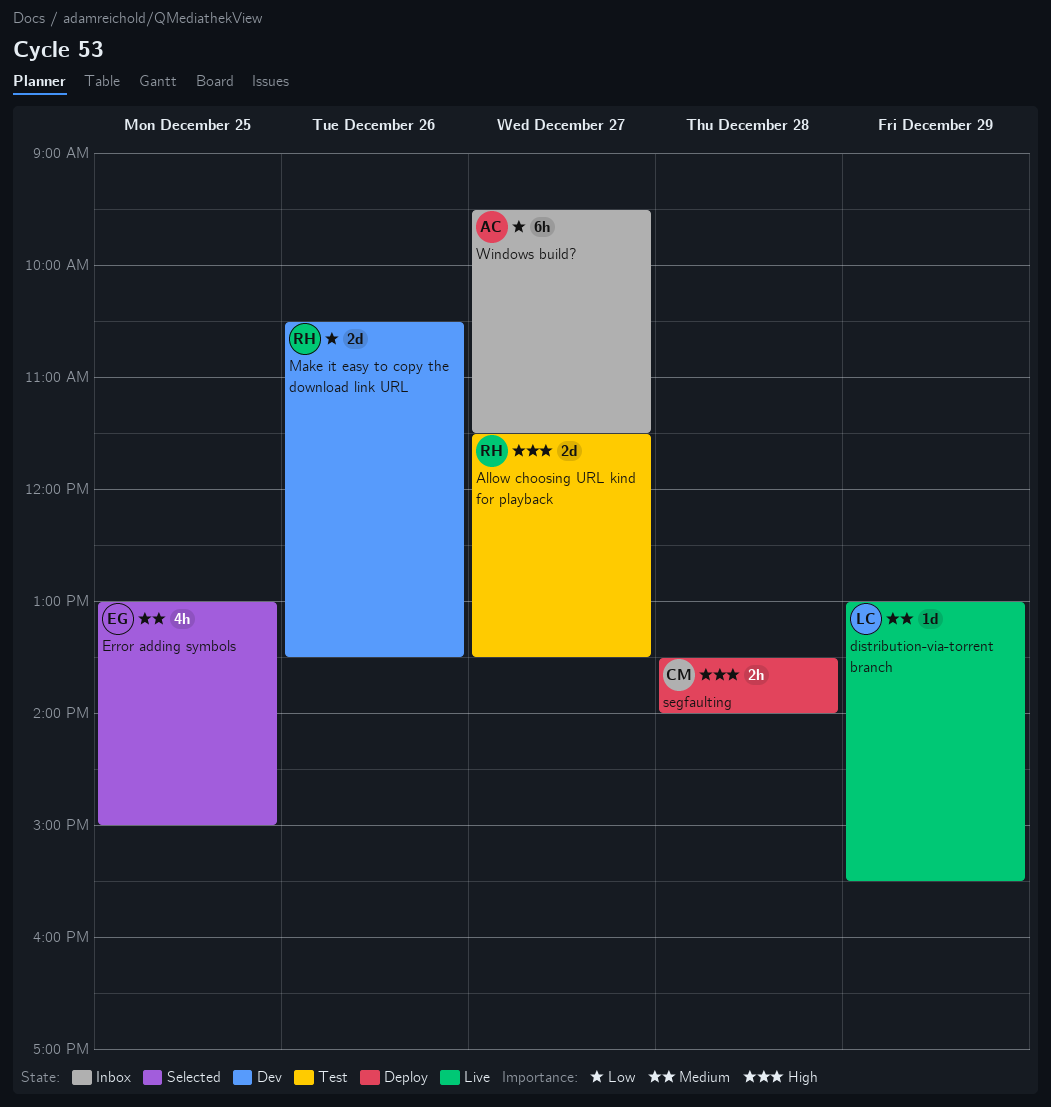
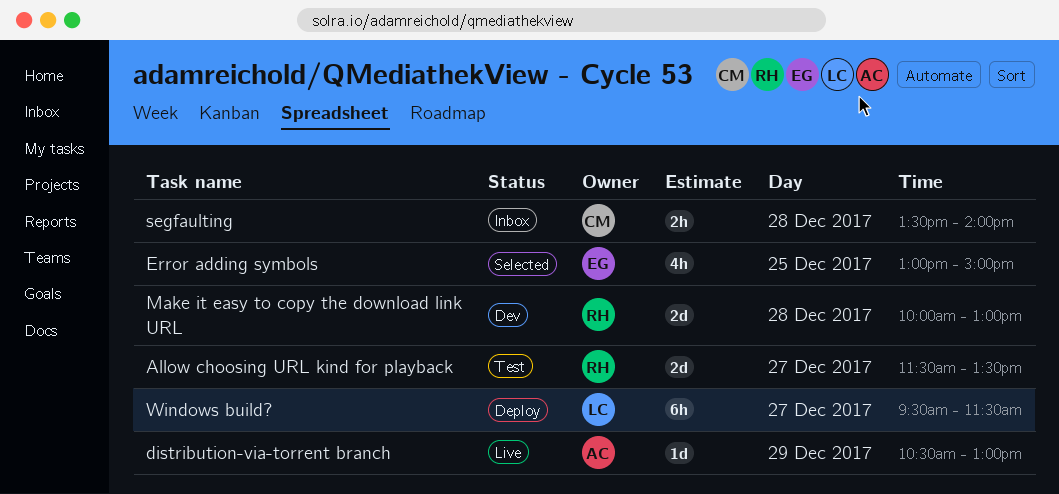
distribution-via-torrent branch, owner: LC -> AC
distribution-via-torrent branch, begins: 13:00 -> 10:30
distribution-via-torrent branch, ends: 15:30 -> 13:00
Make it easy to copy the download link URL, day: Dec 26 -> Dec 28
Make it easy to copy the download link URL, begins: 10:30 -> 10:00
Make it easy to copy the download link URL, ends: 13:30 -> 13:00
segfaulting, status: Deploy -> Inbox
Windows build?, status: Inbox -> Deploy
Windows build?, owner: AC -> LC

